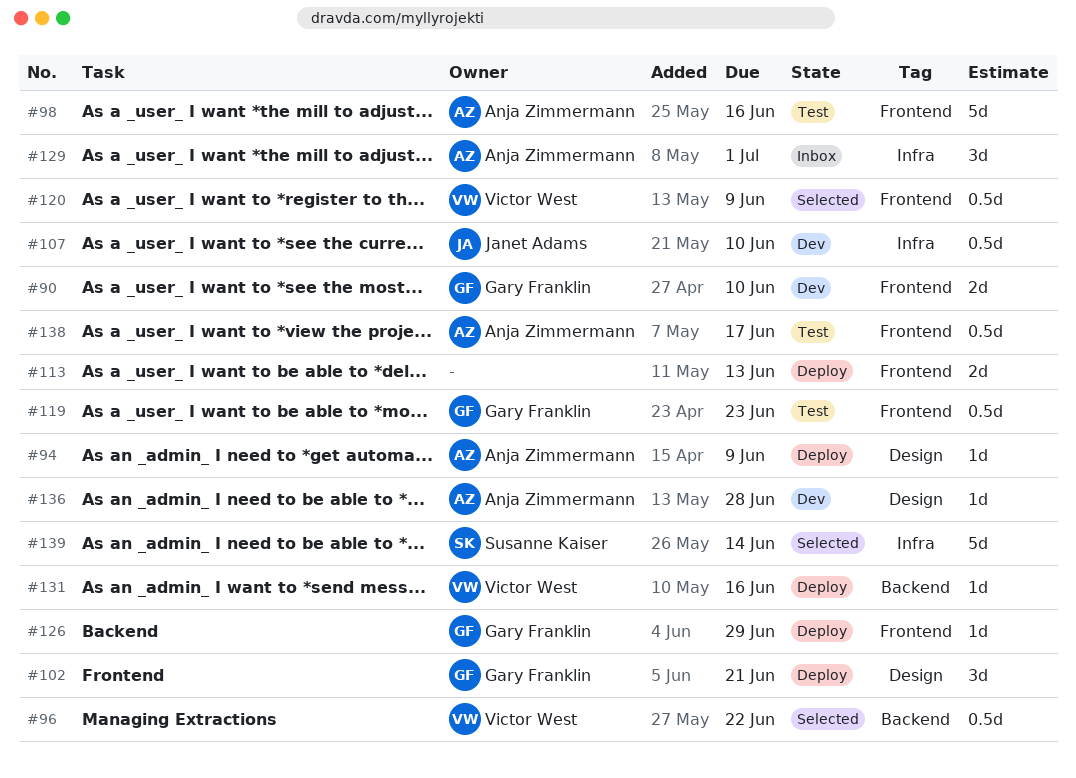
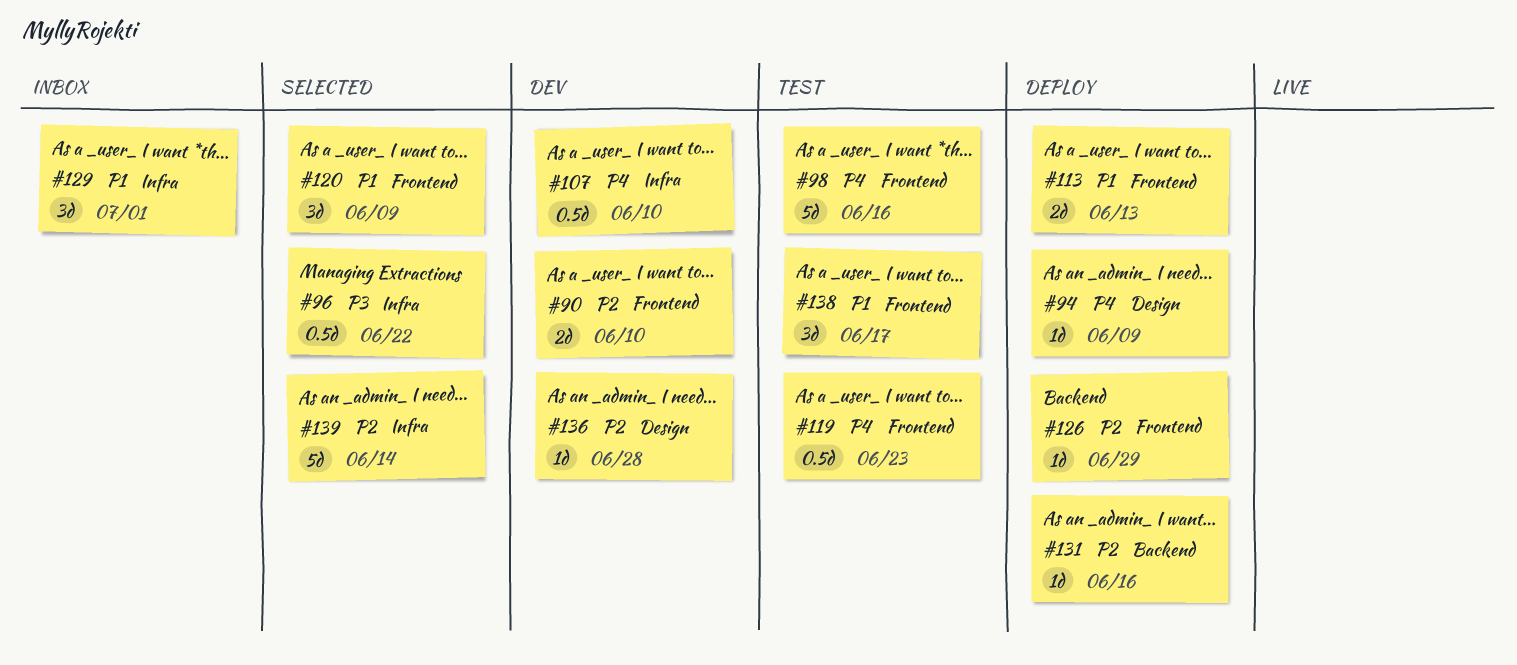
#96, label: Backend -> Infra
#102: present -> none
#120, estimate: 0.5d -> 3d
#138, estimate: 0.5d -> 3d

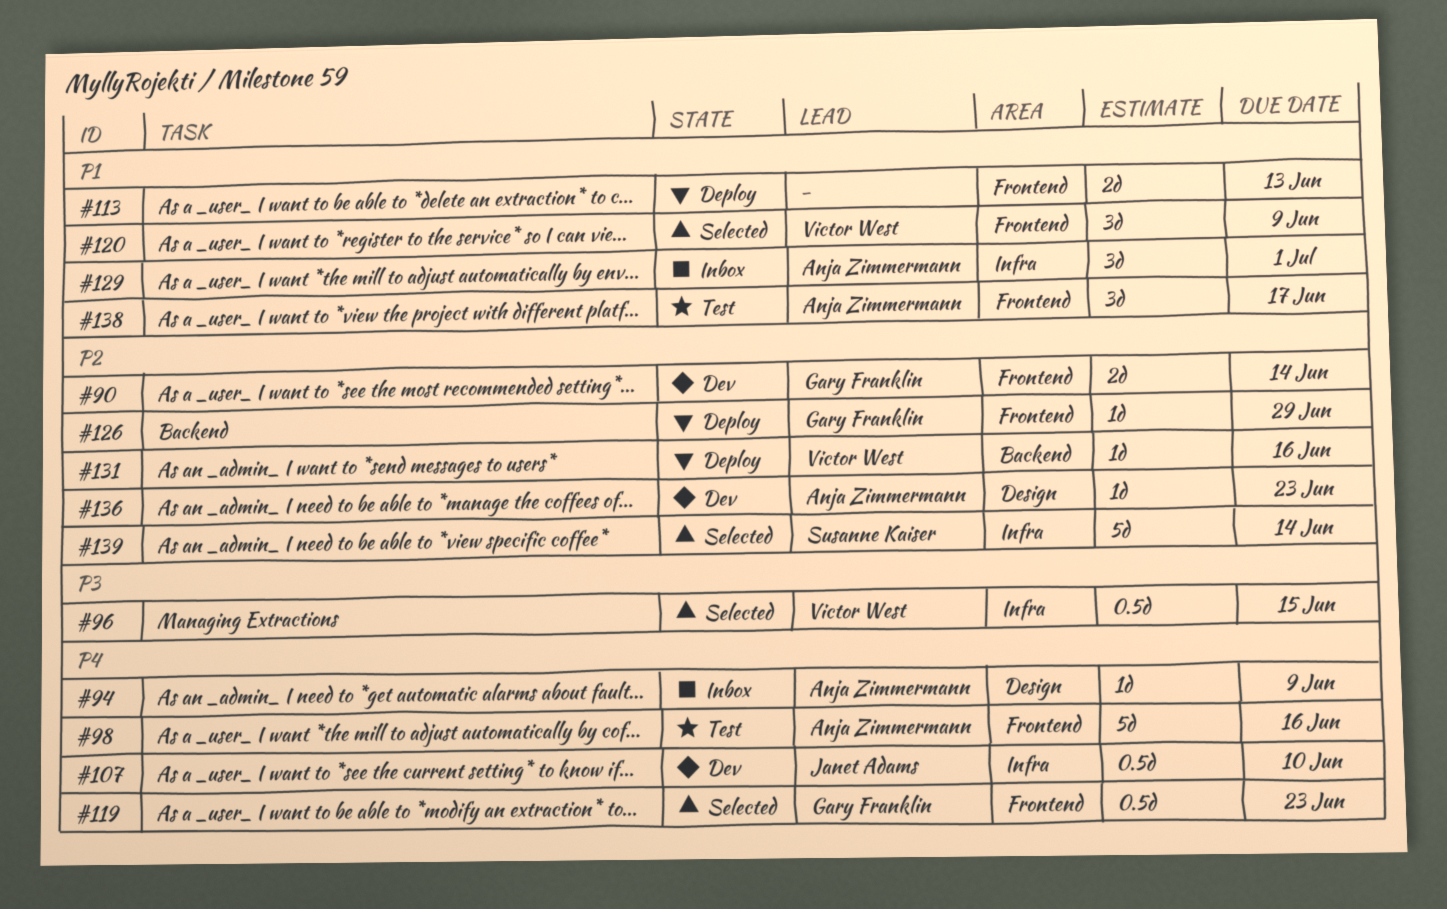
#90, due: Jun 10 -> Jun 14
#94, status: Deploy -> Inbox
#96, due: Jun 22 -> Jun 15
#119, status: Test -> Selected
#136, due: Jun 28 -> Jun 23

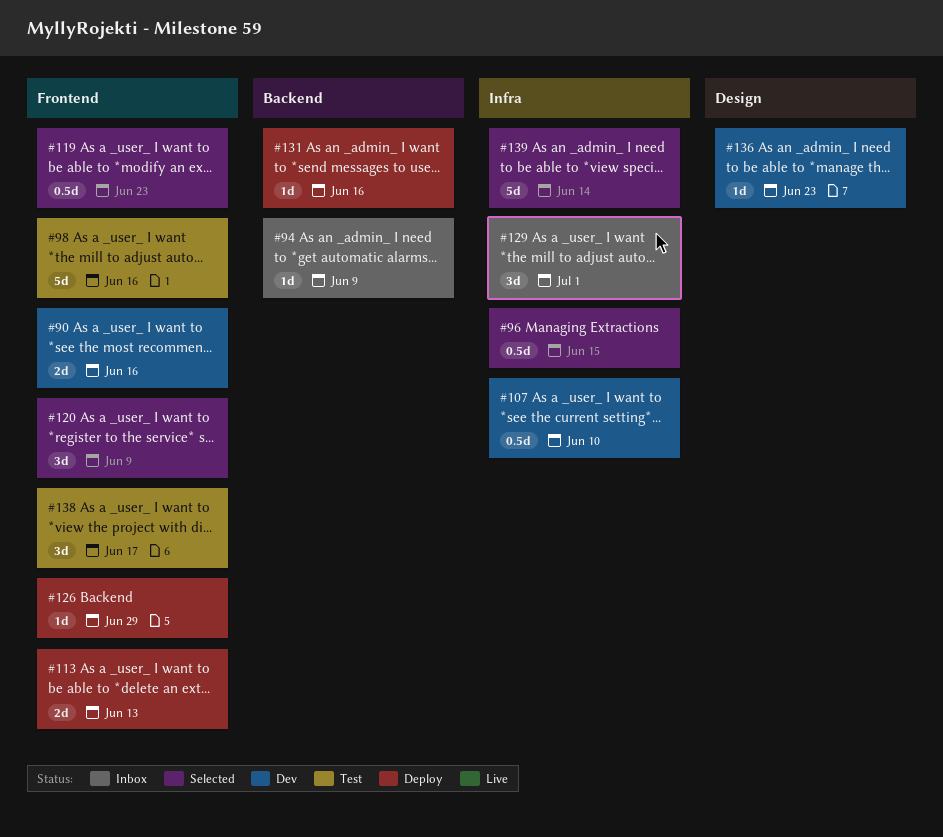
#90, due: Jun 14 -> Jun 16
#94, label: Design -> Backend

